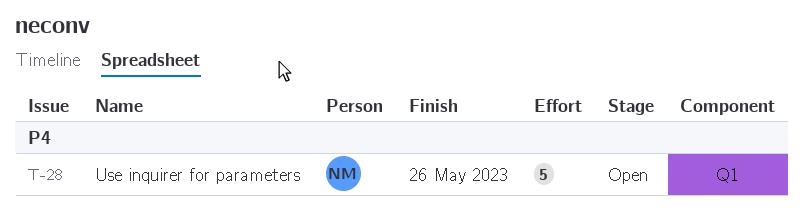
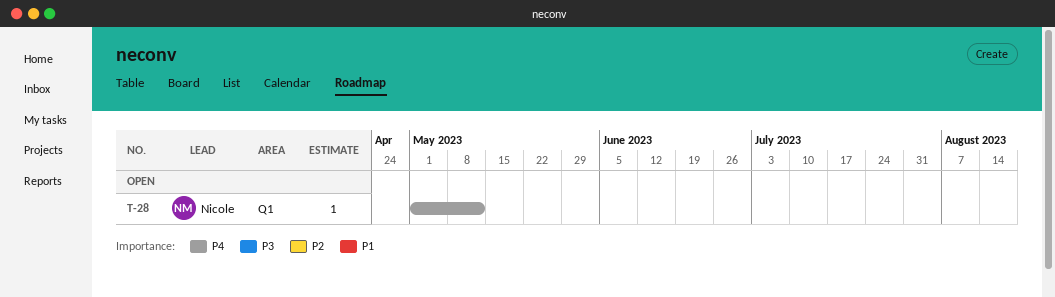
T-28, estimate: 5 -> 1
T-28, due: May 26 -> May 12

